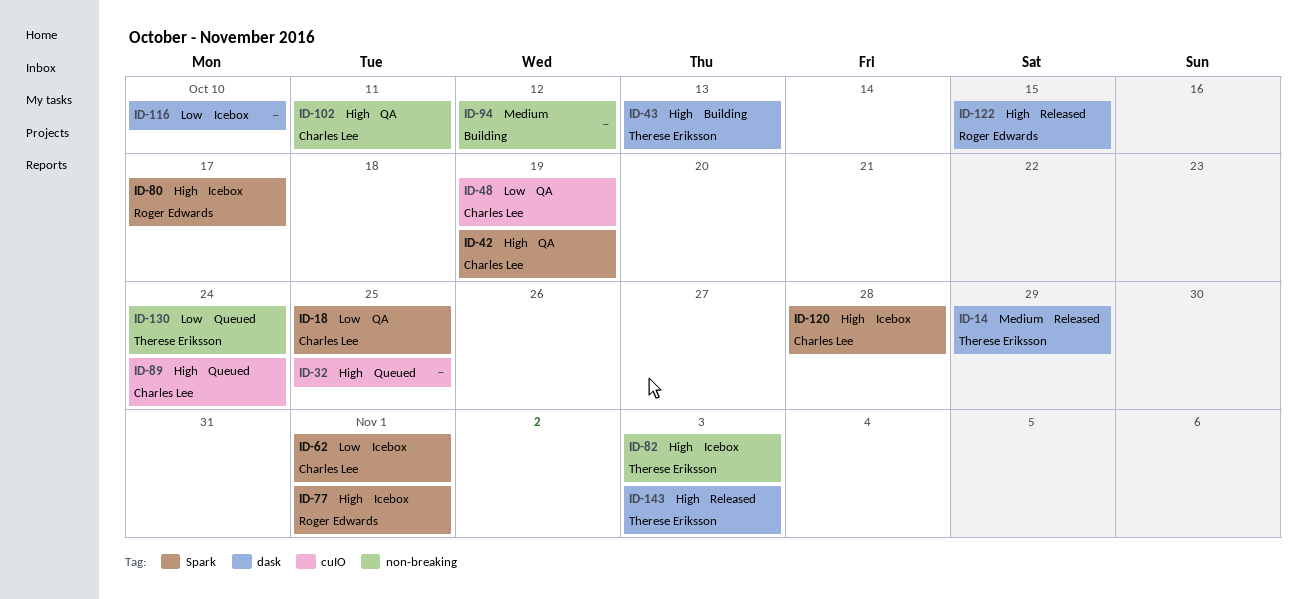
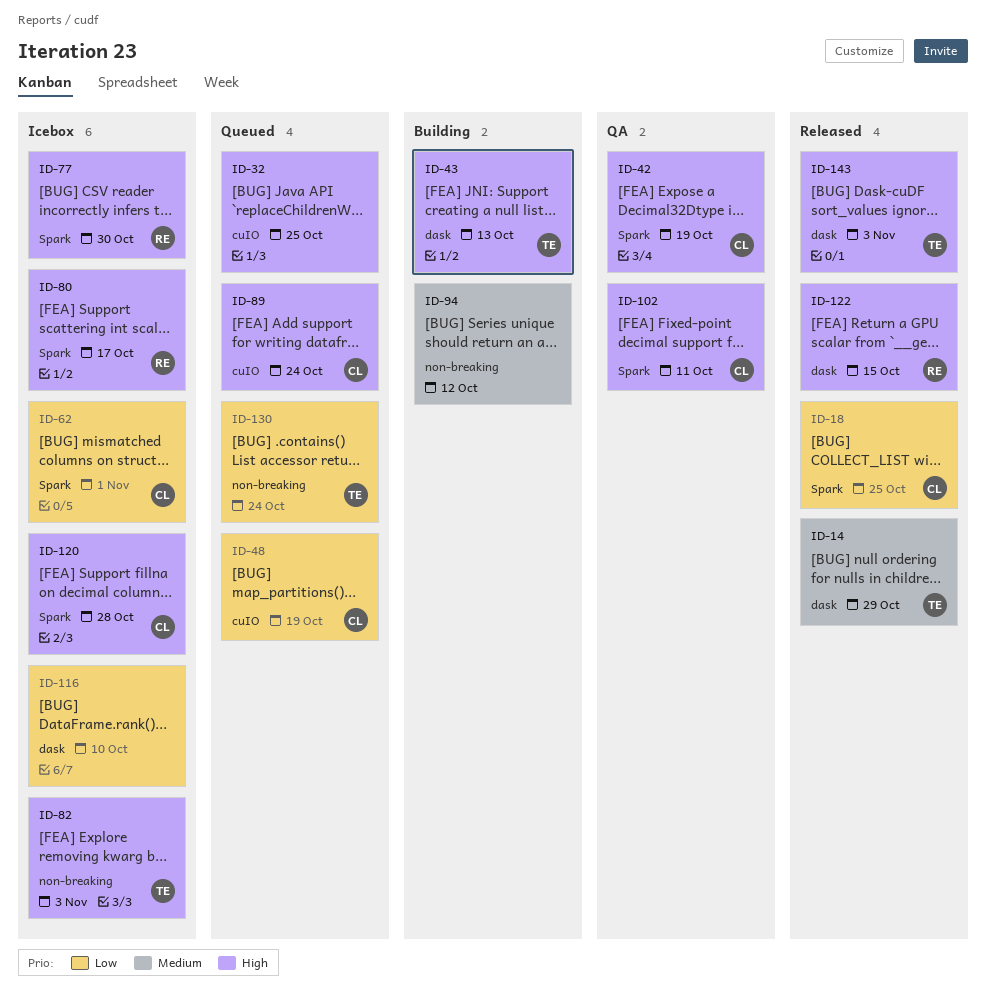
ID-18, status: QA -> Released
ID-48, status: QA -> Queued
ID-77, due: Nov 1 -> Oct 30
ID-102, label: non-breaking -> Spark

